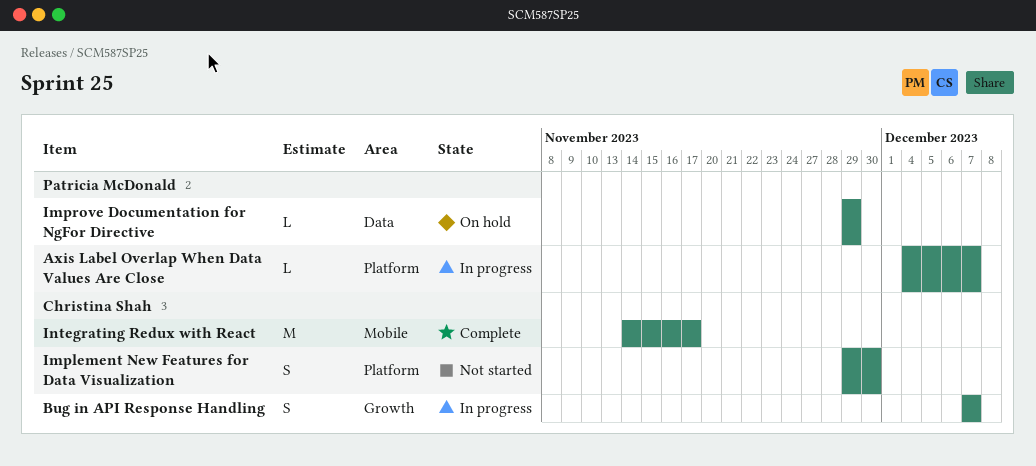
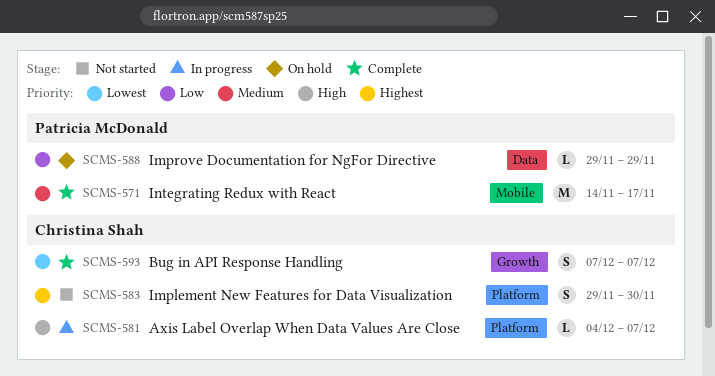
Axis Label Overlap When Data Values Are Close, owner: Patricia McDonald -> Christina Shah
Bug in API Response Handling, status: In progress -> Complete
Integrating Redux with React, owner: Christina Shah -> Patricia McDonald

